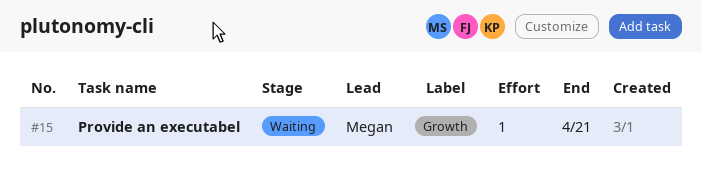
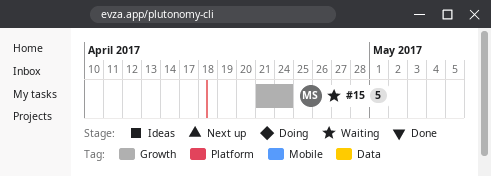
#15, estimate: 1 -> 5
#15, due: Apr 21 -> Apr 24

